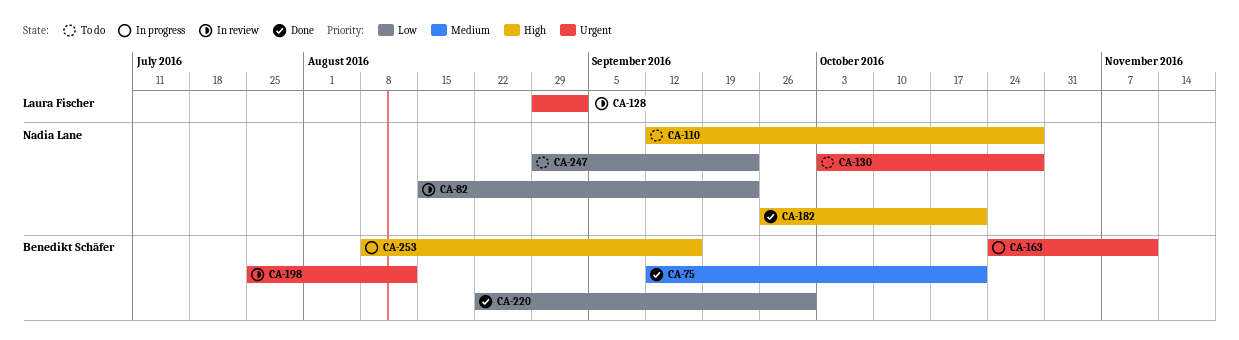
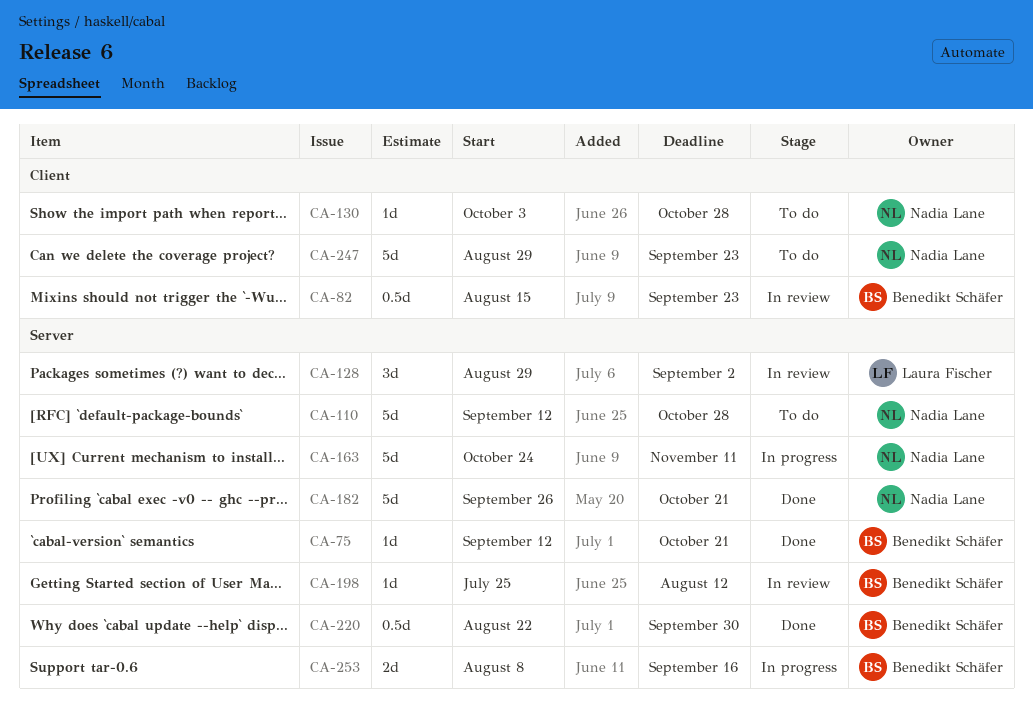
CA-82, owner: Nadia Lane -> Benedikt Schäfer
CA-163, owner: Benedikt Schäfer -> Nadia Lane

